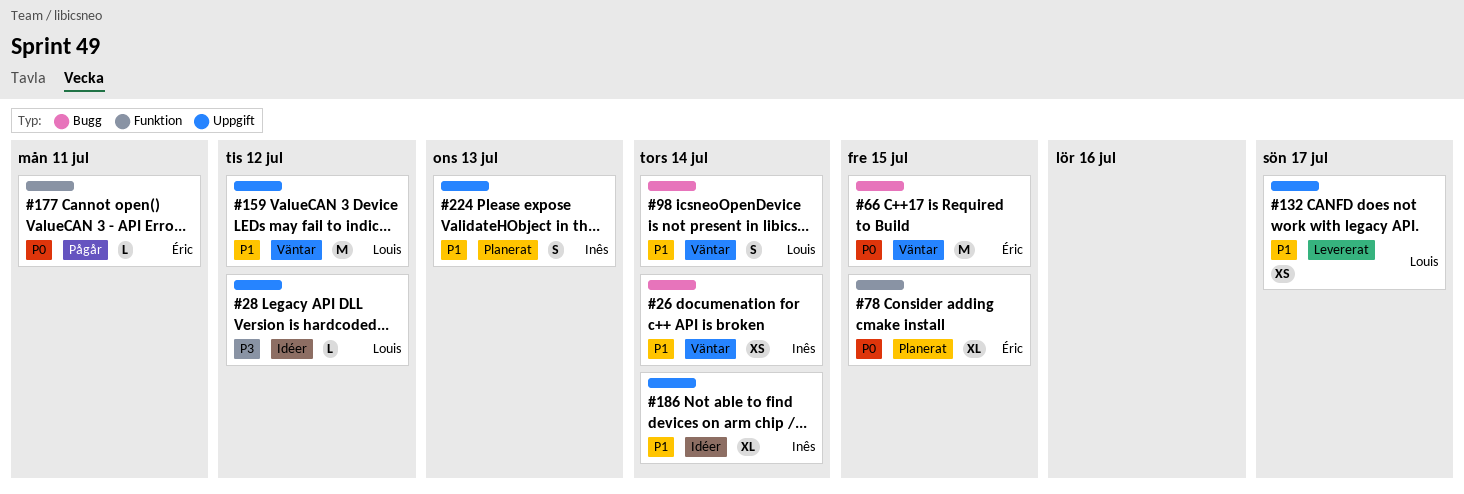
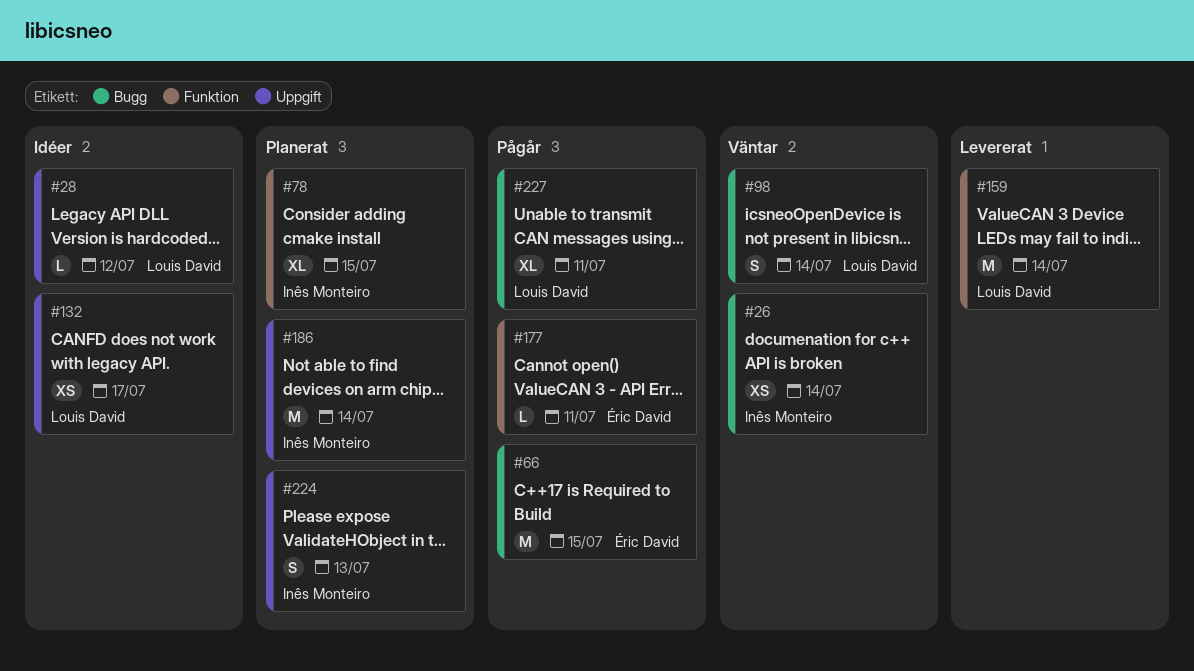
#66, status: Väntar -> Pågår
#78, owner: Éric David -> Inês Monteiro
#132, status: Levererat -> Idéer
#159, status: Väntar -> Levererat
#159, label: Uppgift -> Funktion
#159, due: Jul 12 -> Jul 14
#186, status: Idéer -> Planerat
#186, estimate: XL -> M
#227: none -> present

